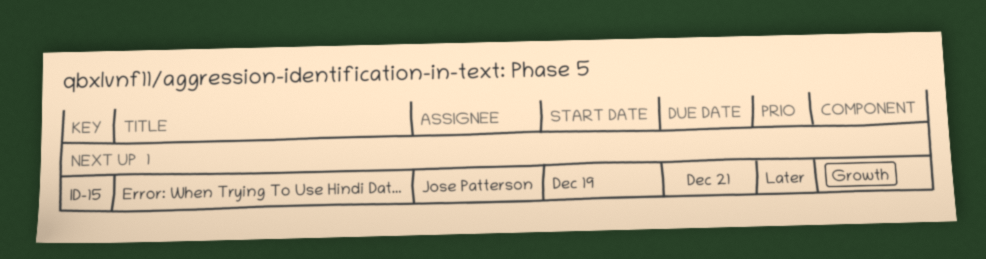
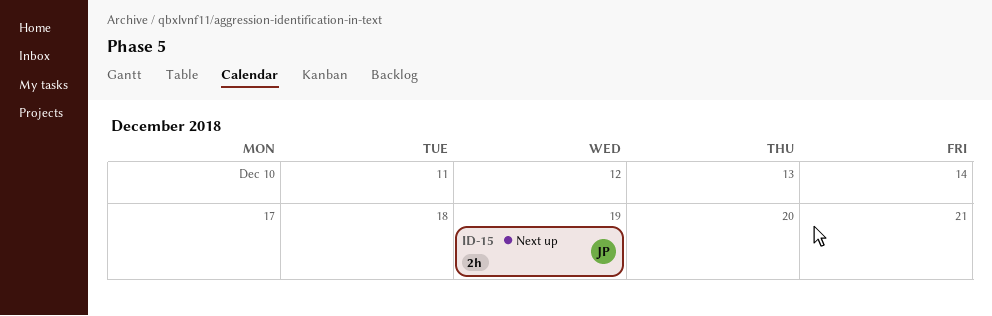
ID-15, due: Dec 21 -> Dec 19

